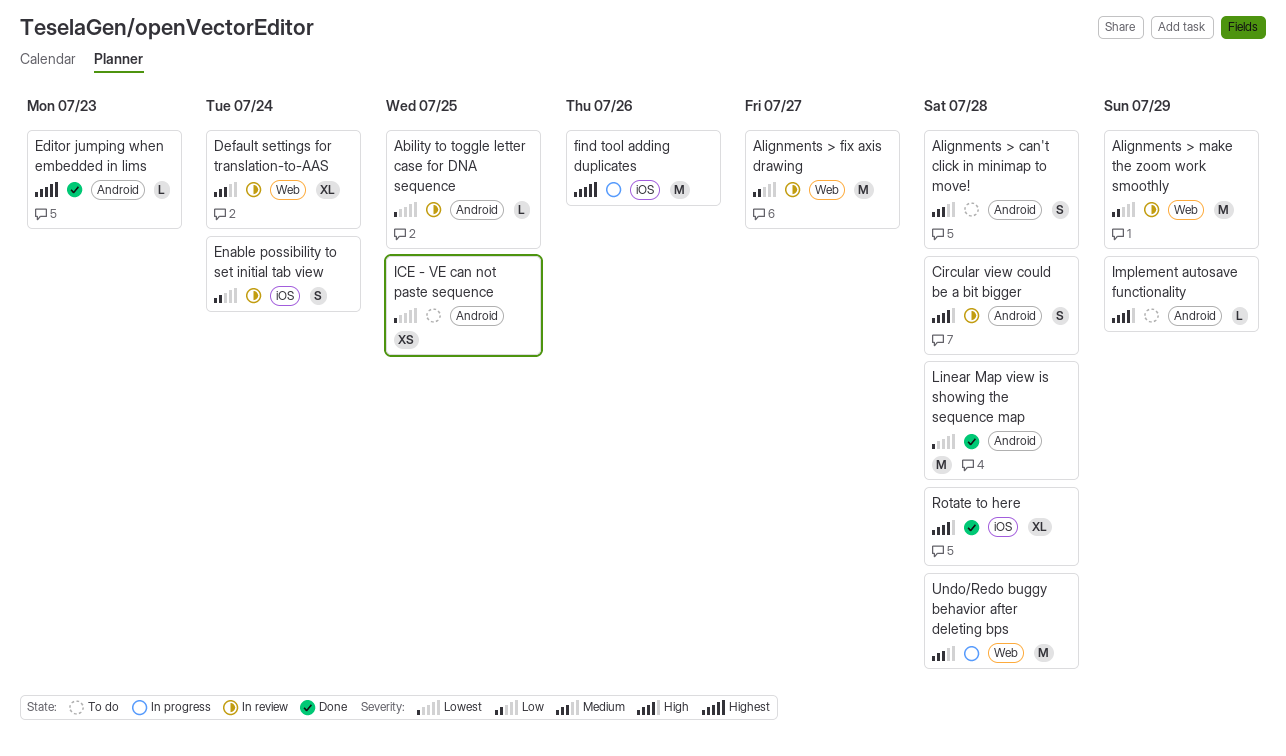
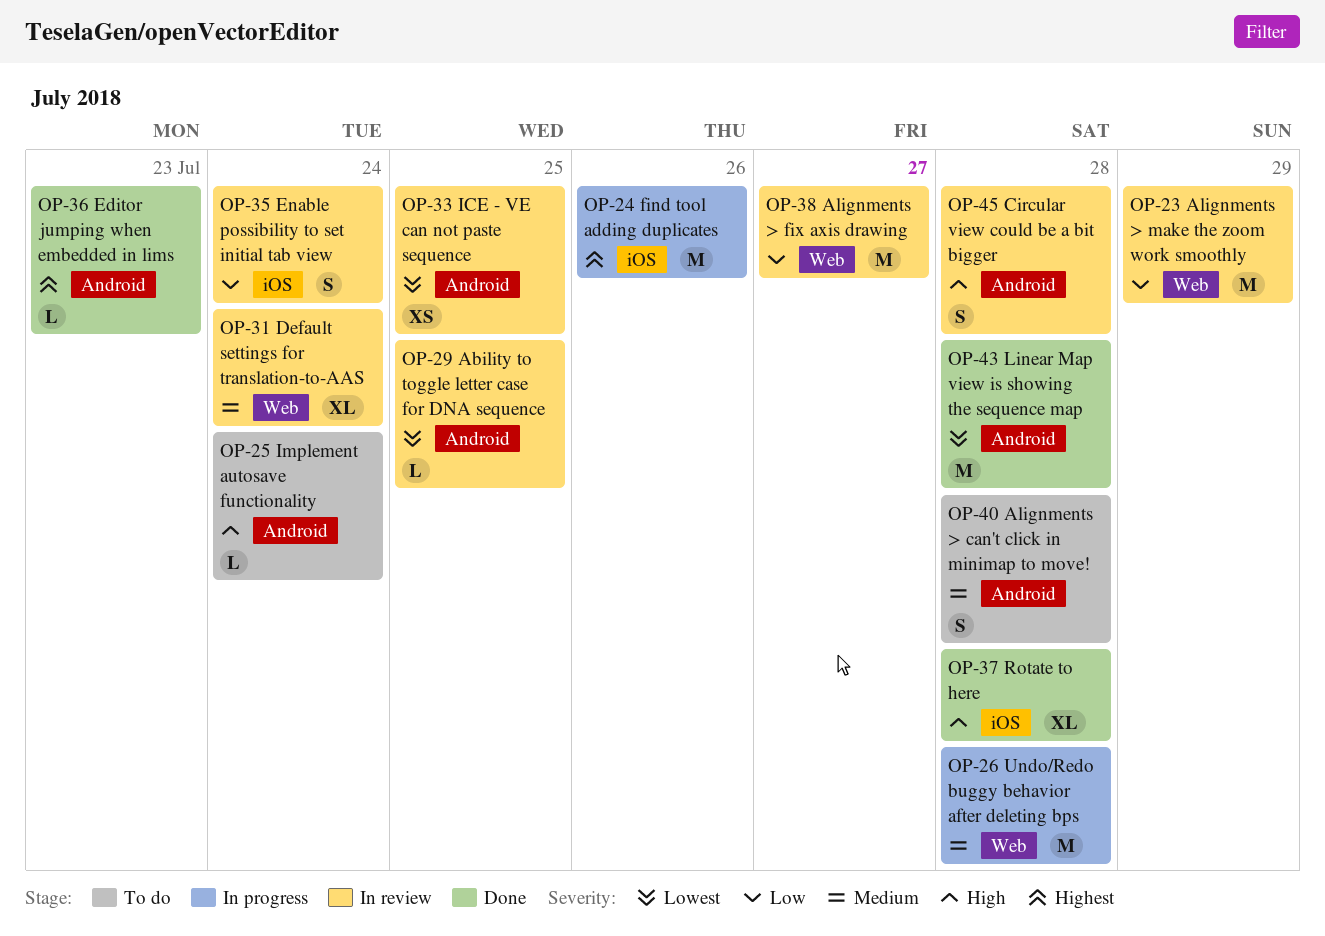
ICE - VE can not paste sequence, status: To do -> In review
Implement autosave functionality, due: Jul 29 -> Jul 24

